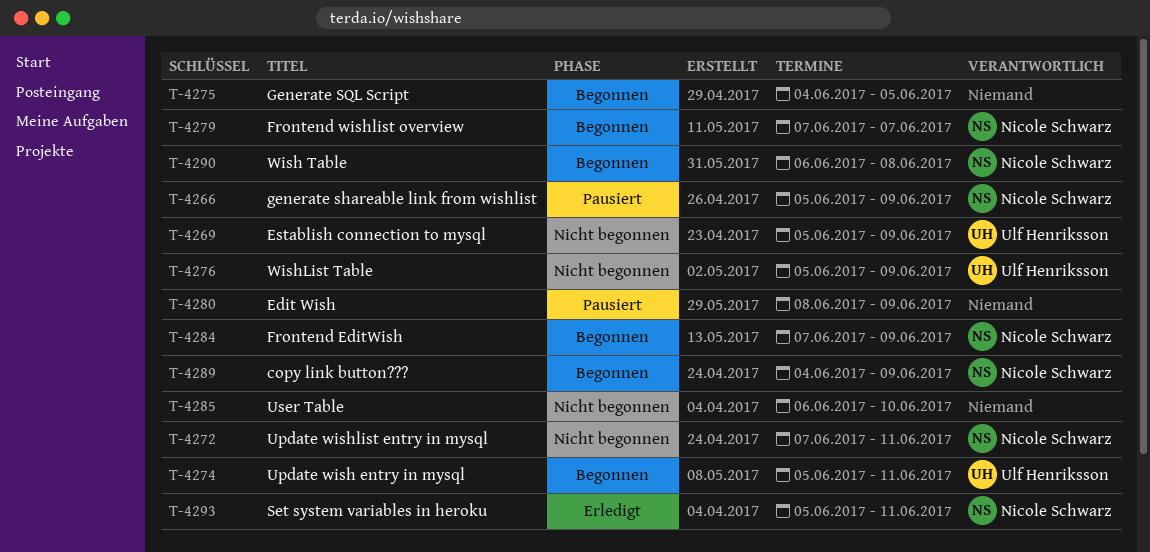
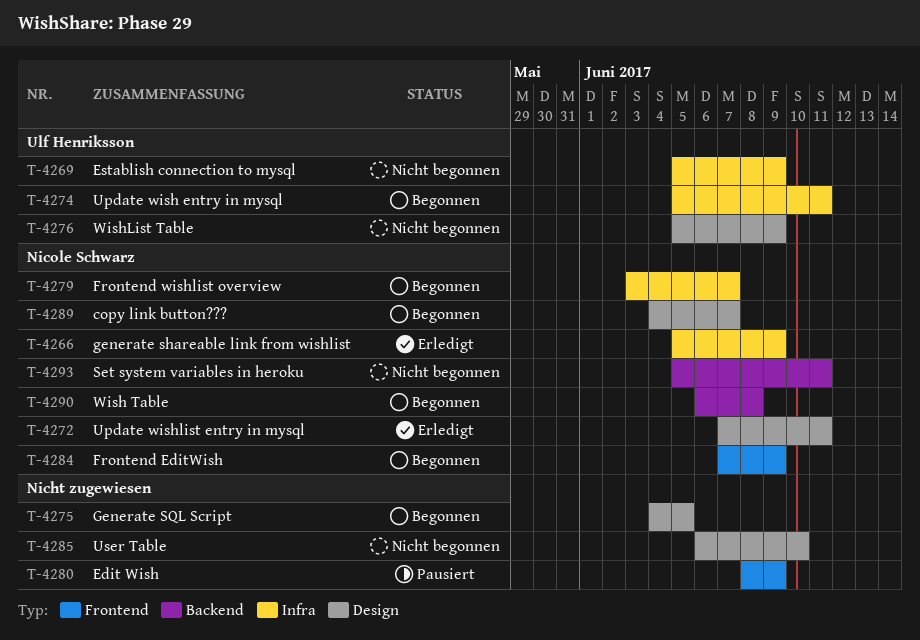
T-4266, status: Pausiert -> Erledigt
T-4272, status: Nicht begonnen -> Erledigt
T-4279, start: Jun 7 -> Jun 3
T-4289, due: Jun 9 -> Jun 7
T-4293, status: Erledigt -> Nicht begonnen

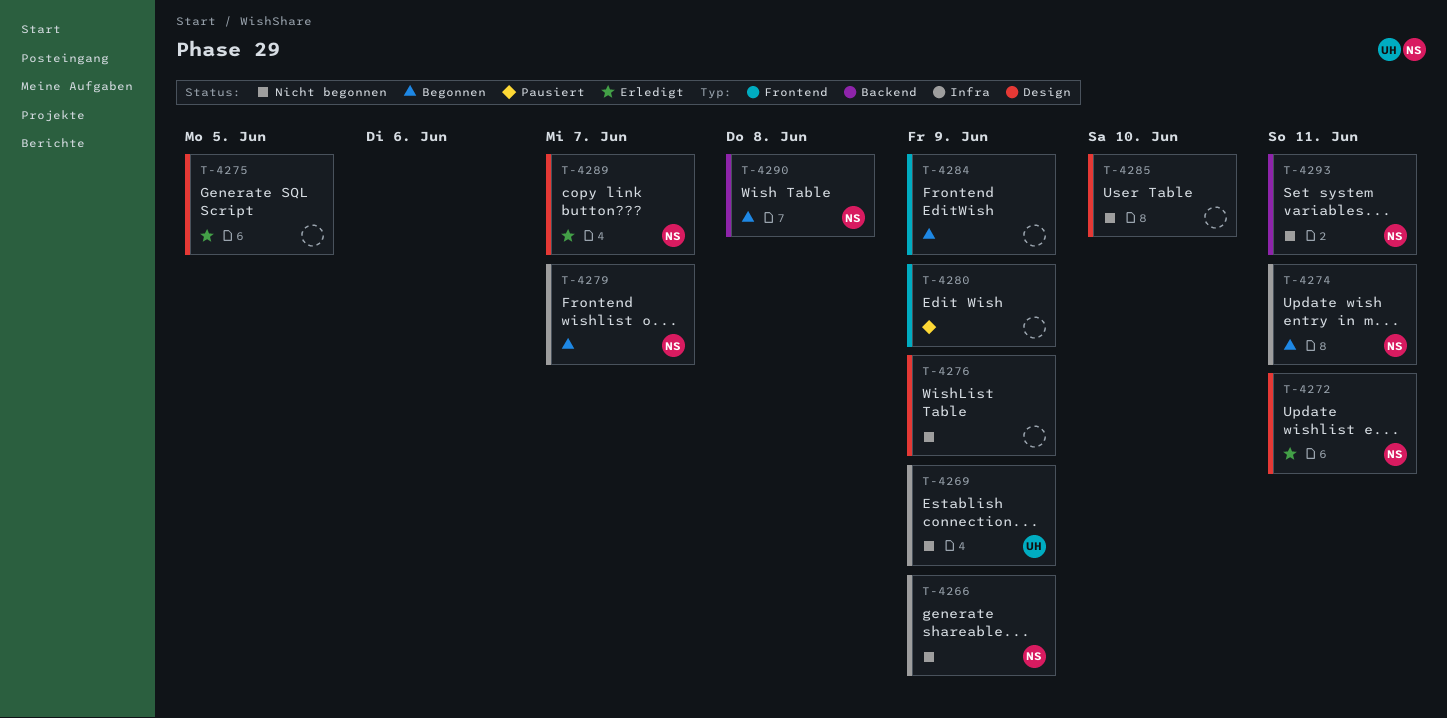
T-4266, status: Erledigt -> Nicht begonnen
T-4274, owner: Ulf Henriksson -> Nicole Schwarz
T-4275, status: Begonnen -> Erledigt
T-4276, owner: Ulf Henriksson -> none
T-4284, owner: Nicole Schwarz -> none
T-4289, status: Begonnen -> Erledigt

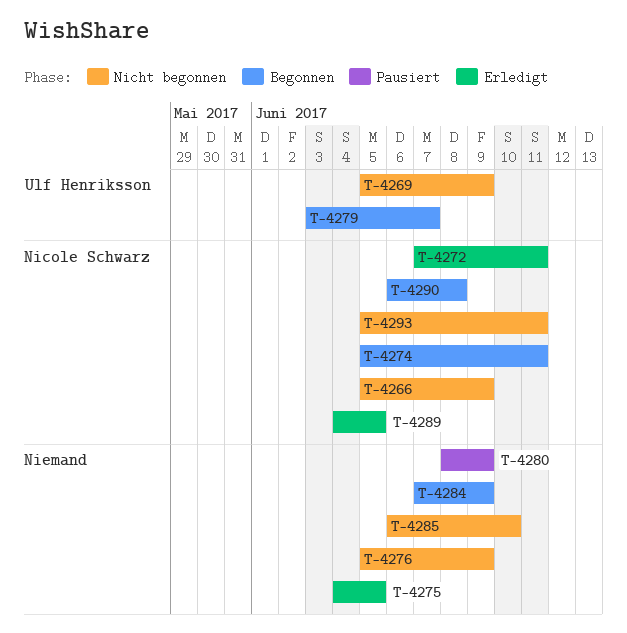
T-4279, owner: Nicole Schwarz -> Ulf Henriksson
T-4289, due: Jun 7 -> Jun 5

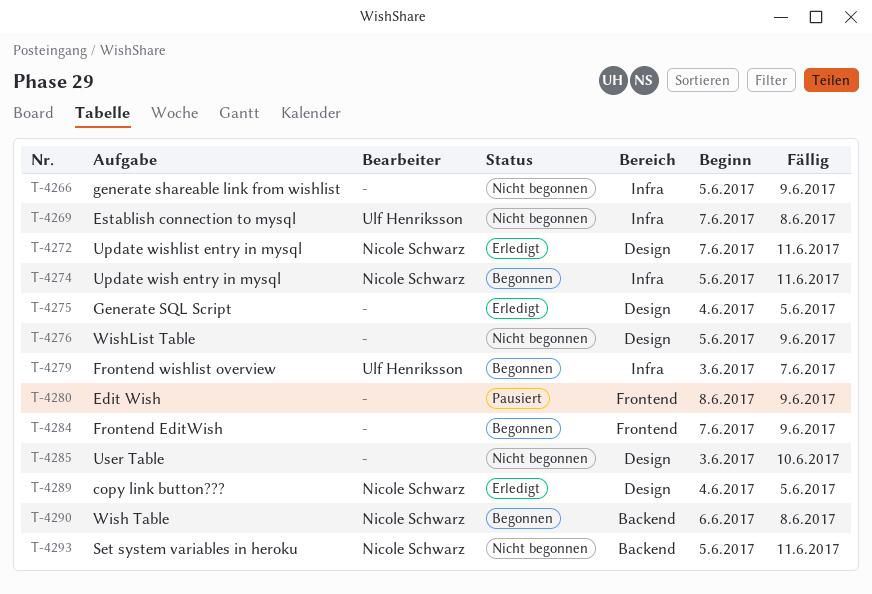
T-4266, owner: Nicole Schwarz -> none
T-4269, start: Jun 5 -> Jun 7
T-4269, due: Jun 9 -> Jun 8
T-4285, start: Jun 6 -> Jun 3

